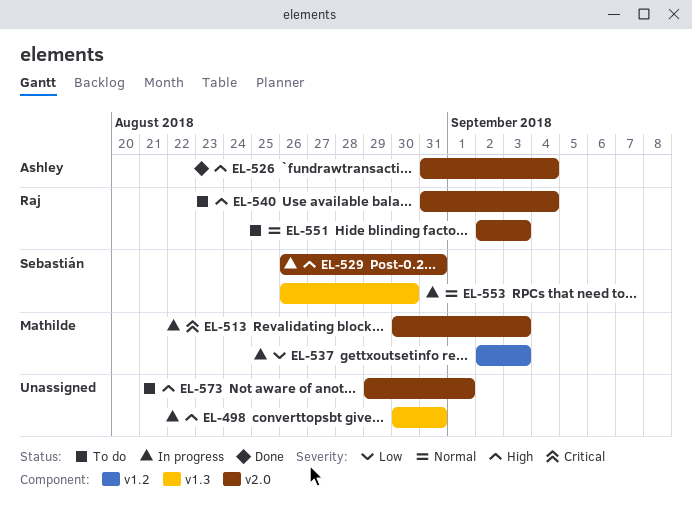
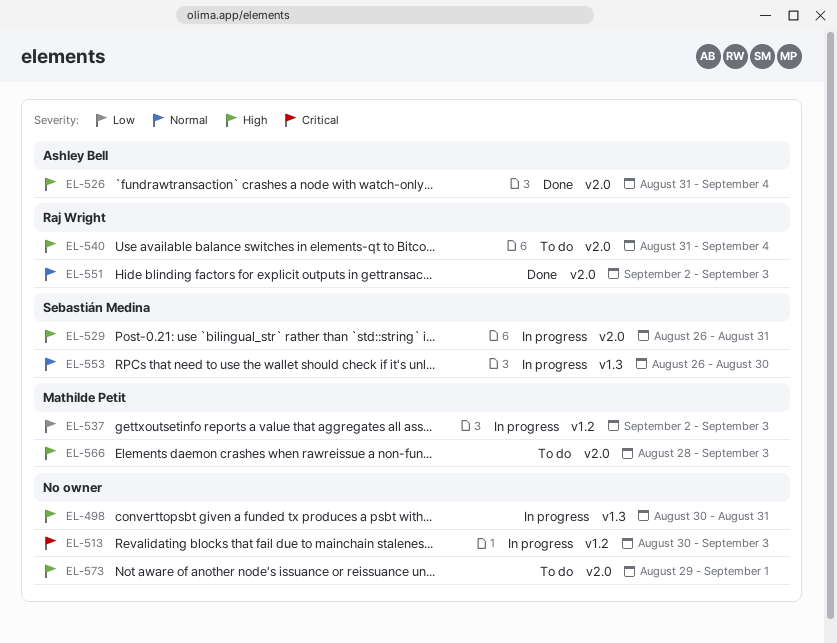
EL-513, owner: Mathilde Petit -> none
EL-513, label: v2.0 -> v1.2
EL-551, status: To do -> Done
EL-566: none -> present

